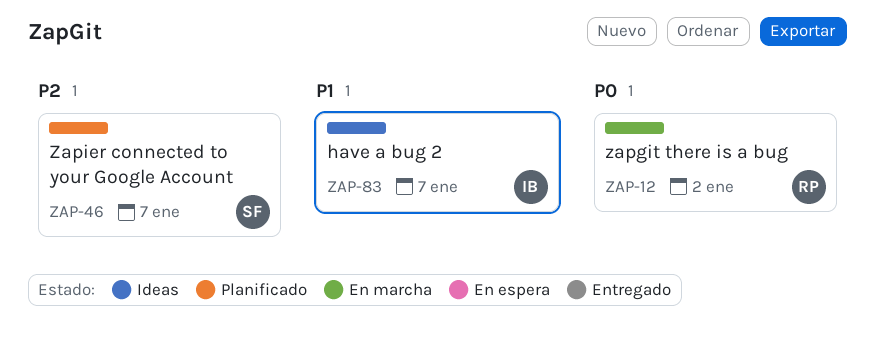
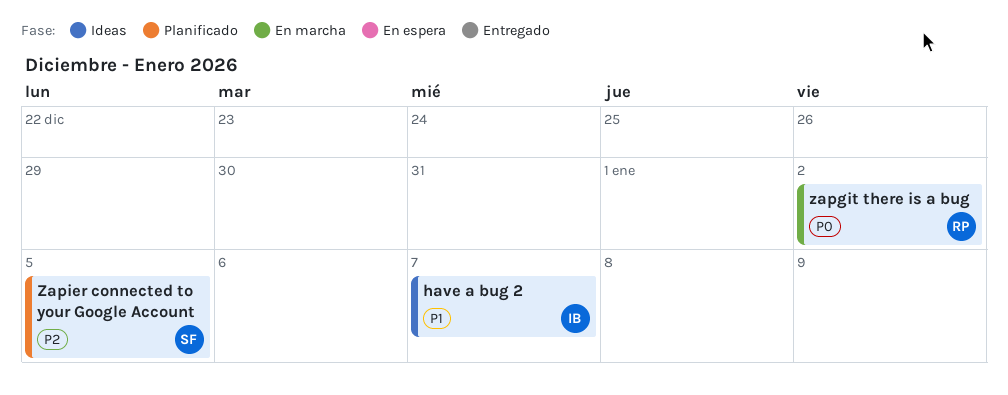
Zapier connected to your Google Account, due: Jan 7 -> Jan 5

